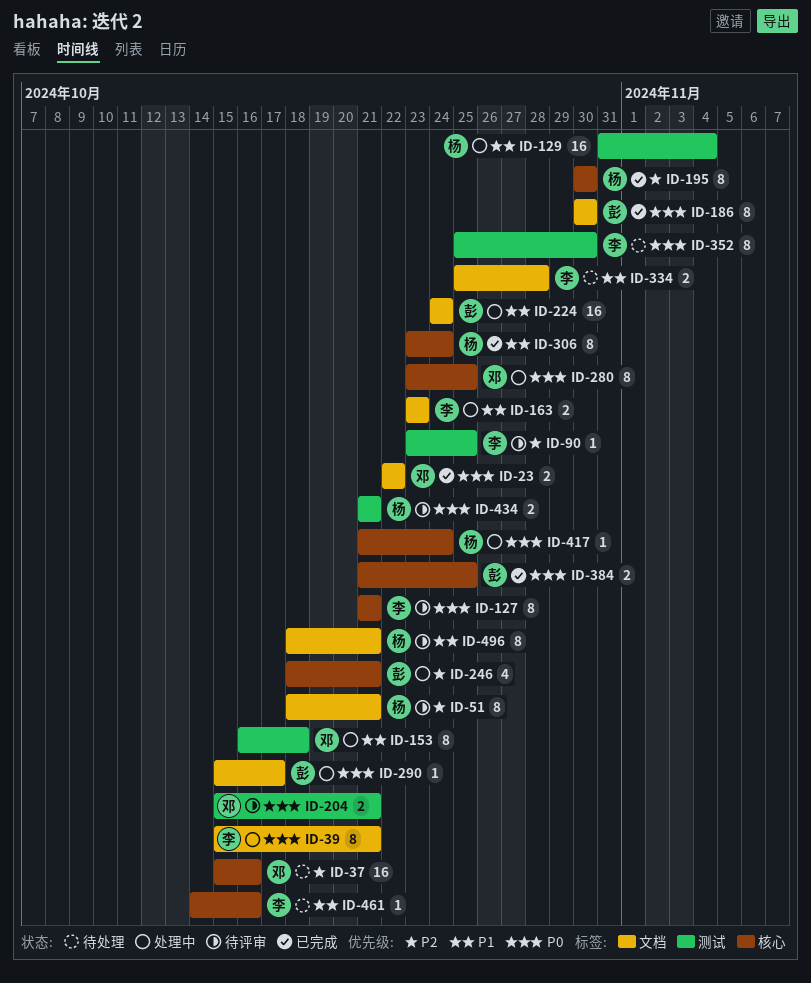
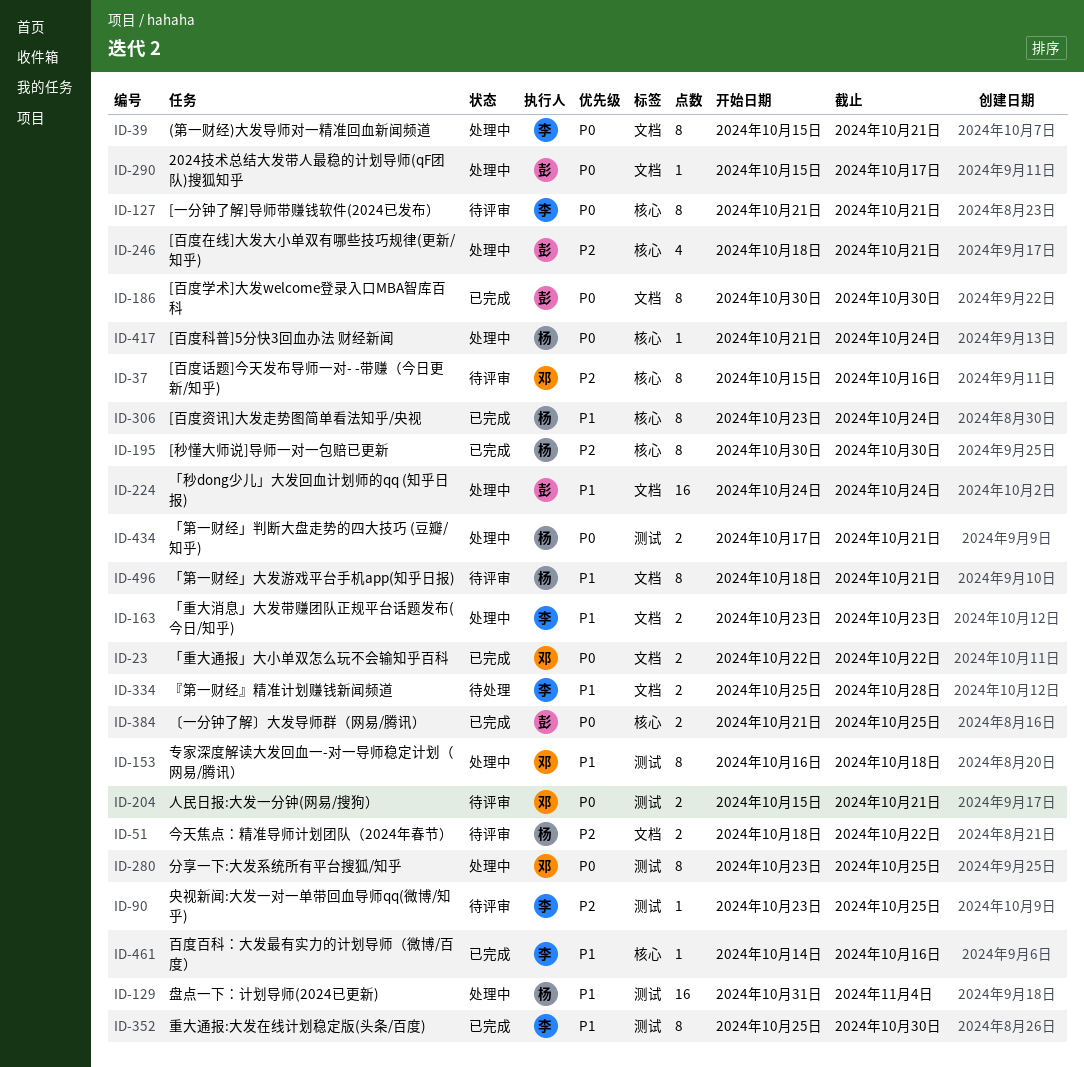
ID-37, status: 待处理 -> 待评审
ID-37, estimate: 16 -> 8
ID-51, estimate: 8 -> 2
ID-51, due: Oct 21 -> Oct 22
ID-280, label: 核心 -> 测试
ID-352, status: 待处理 -> 已完成
ID-352, priority: P0 -> P1
ID-434, status: 待评审 -> 处理中
ID-434, start: Oct 21 -> Oct 17
ID-461, status: 待处理 -> 已完成

